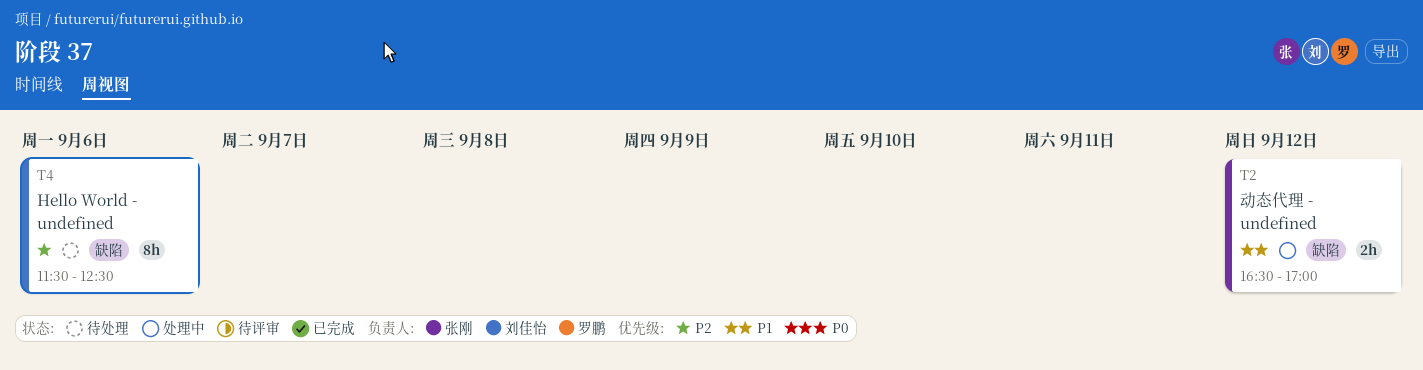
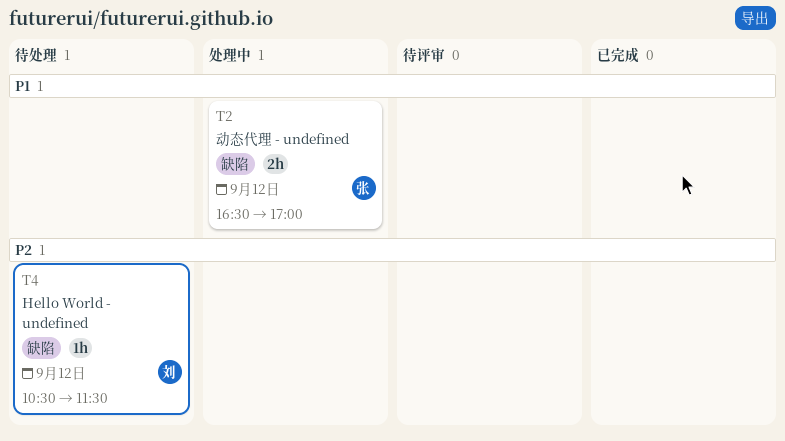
T4, estimate: 8h -> 1h
T4, day: Sep 6 -> Sep 12
T4, begins: 11:30 -> 10:30
T4, ends: 12:30 -> 11:30

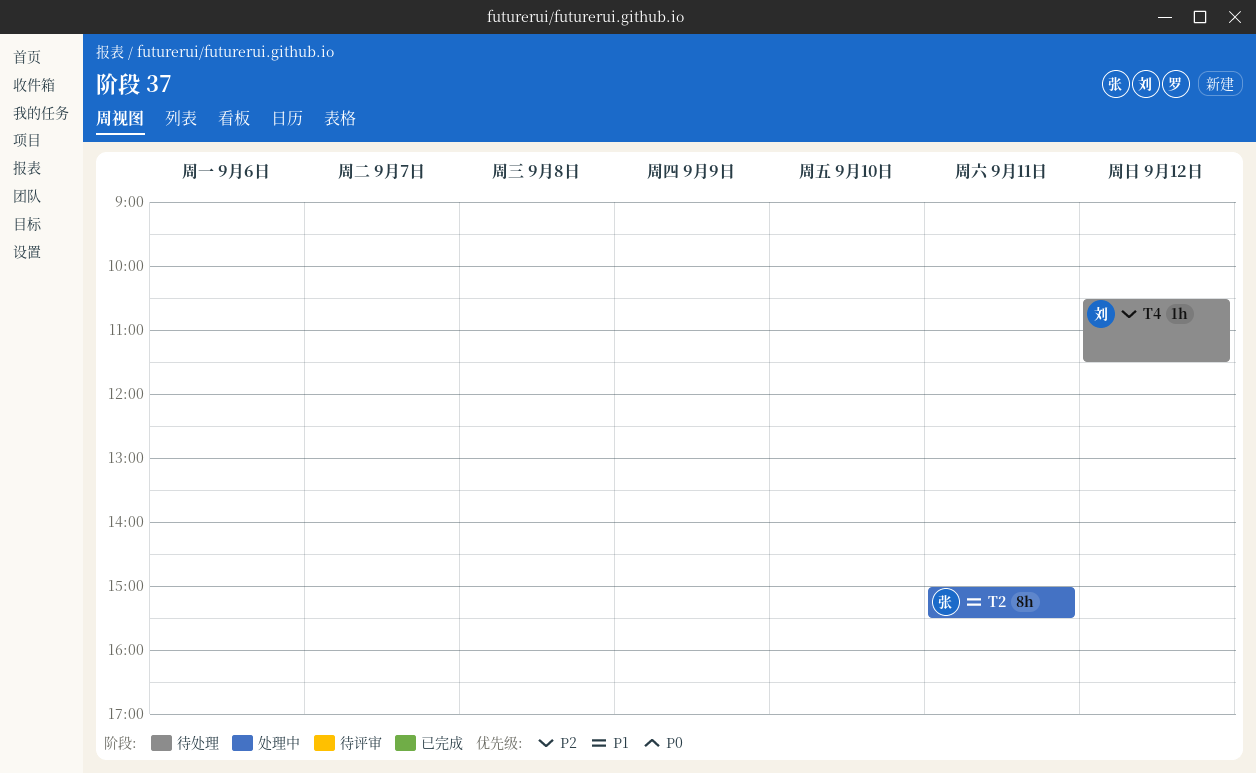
T2, estimate: 2h -> 8h
T2, day: Sep 12 -> Sep 11
T2, begins: 16:30 -> 15:00
T2, ends: 17:00 -> 15:30

